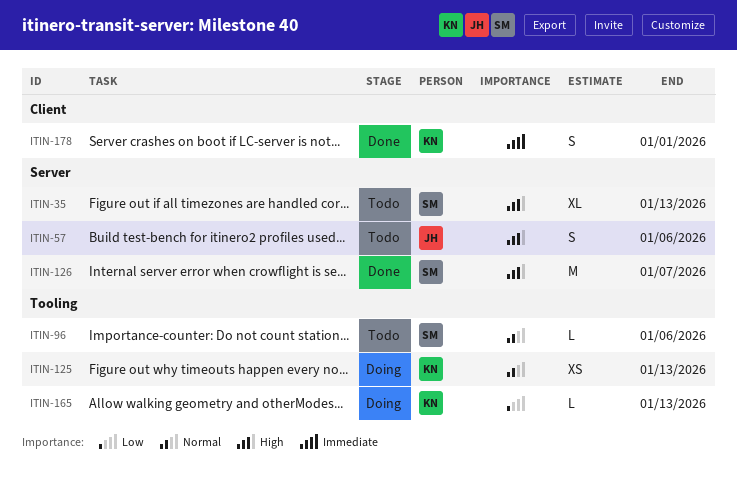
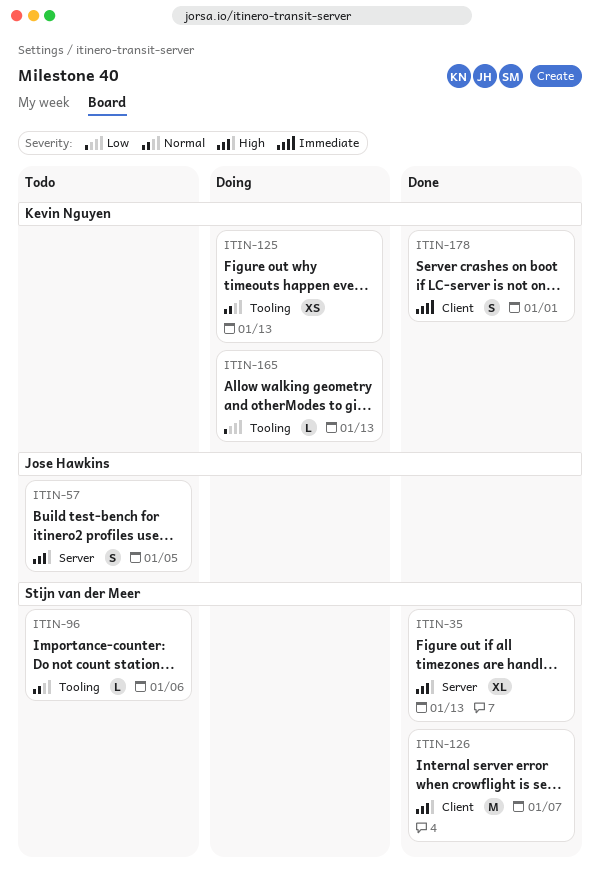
ITIN-35, status: Todo -> Done
ITIN-57, due: Jan 6 -> Jan 5
ITIN-126, label: Server -> Client

